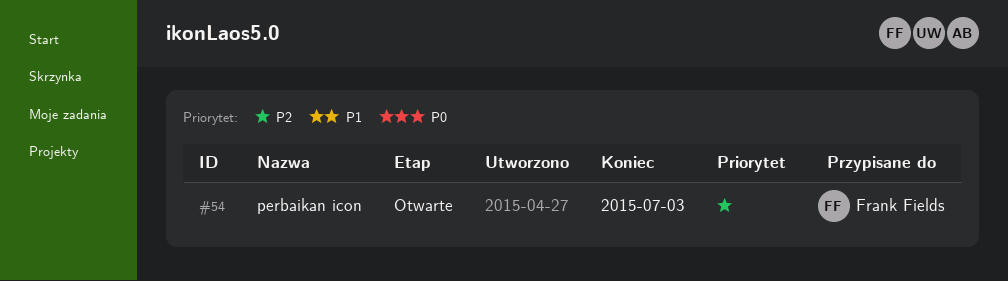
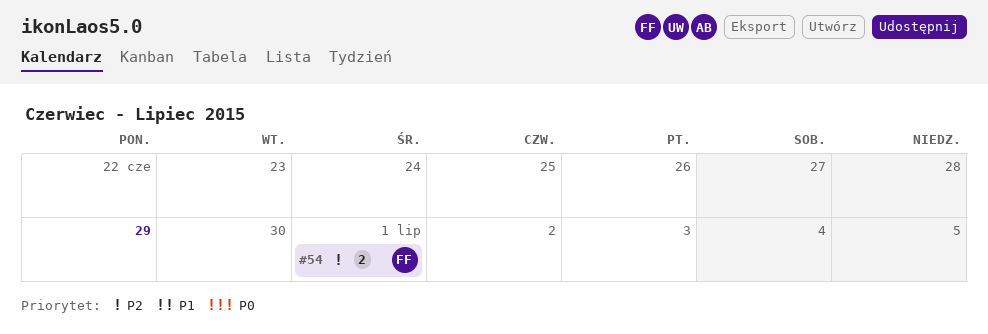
#54, due: Jul 3 -> Jul 1

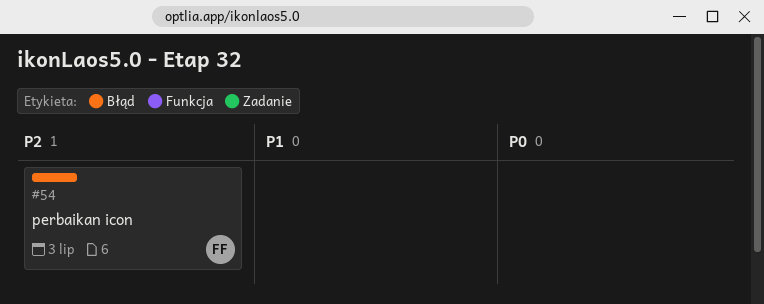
#54, due: Jul 1 -> Jul 3

